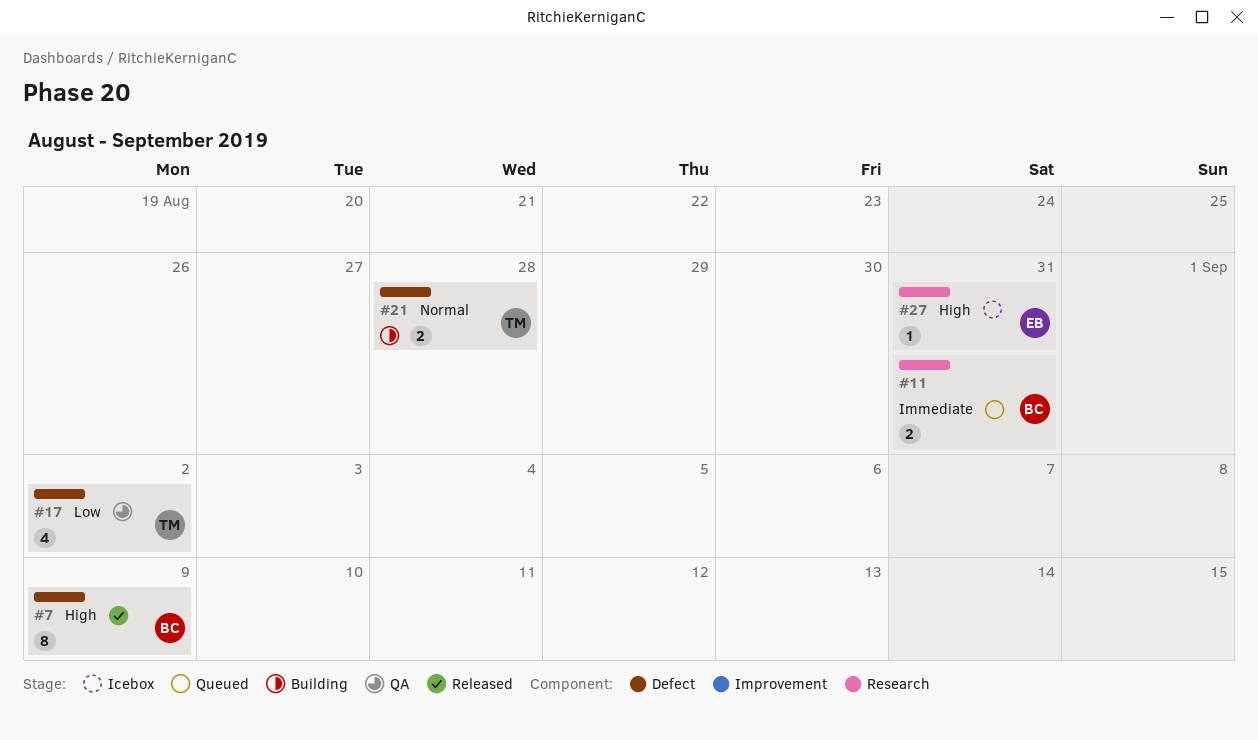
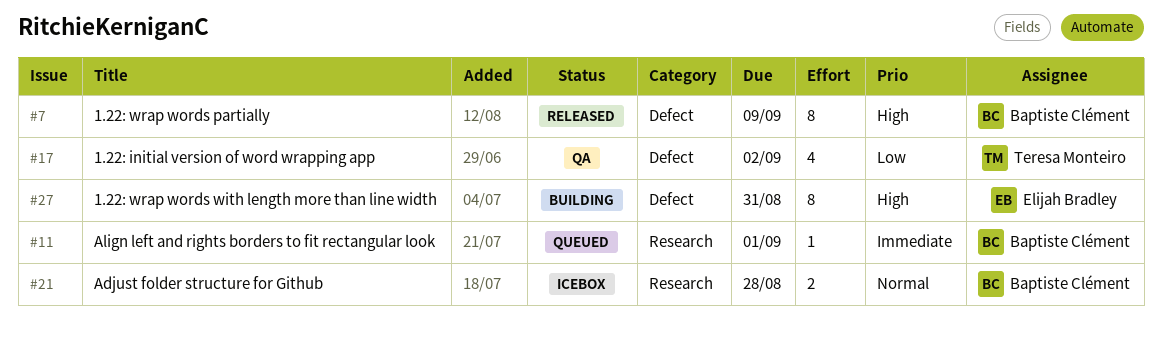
#11, estimate: 2 -> 1
#11, due: Aug 31 -> Sep 1
#21, status: Building -> Icebox
#21, owner: Teresa Monteiro -> Baptiste Clément
#21, label: Defect -> Research
#27, status: Icebox -> Building
#27, label: Research -> Defect
#27, estimate: 1 -> 8

